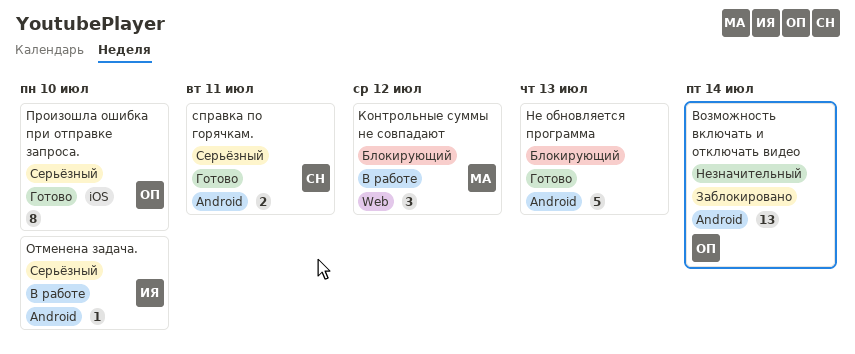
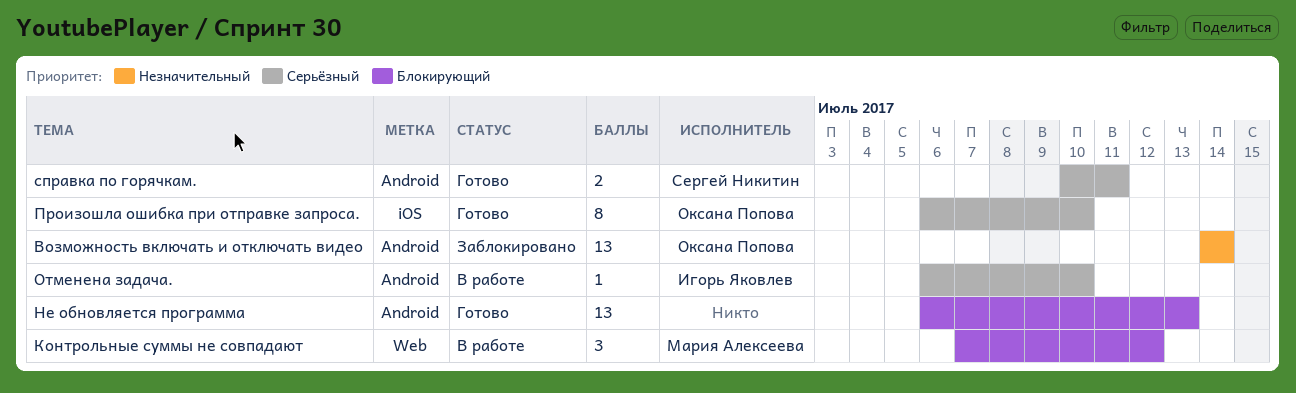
Не обновляется программа, estimate: 5 -> 13

